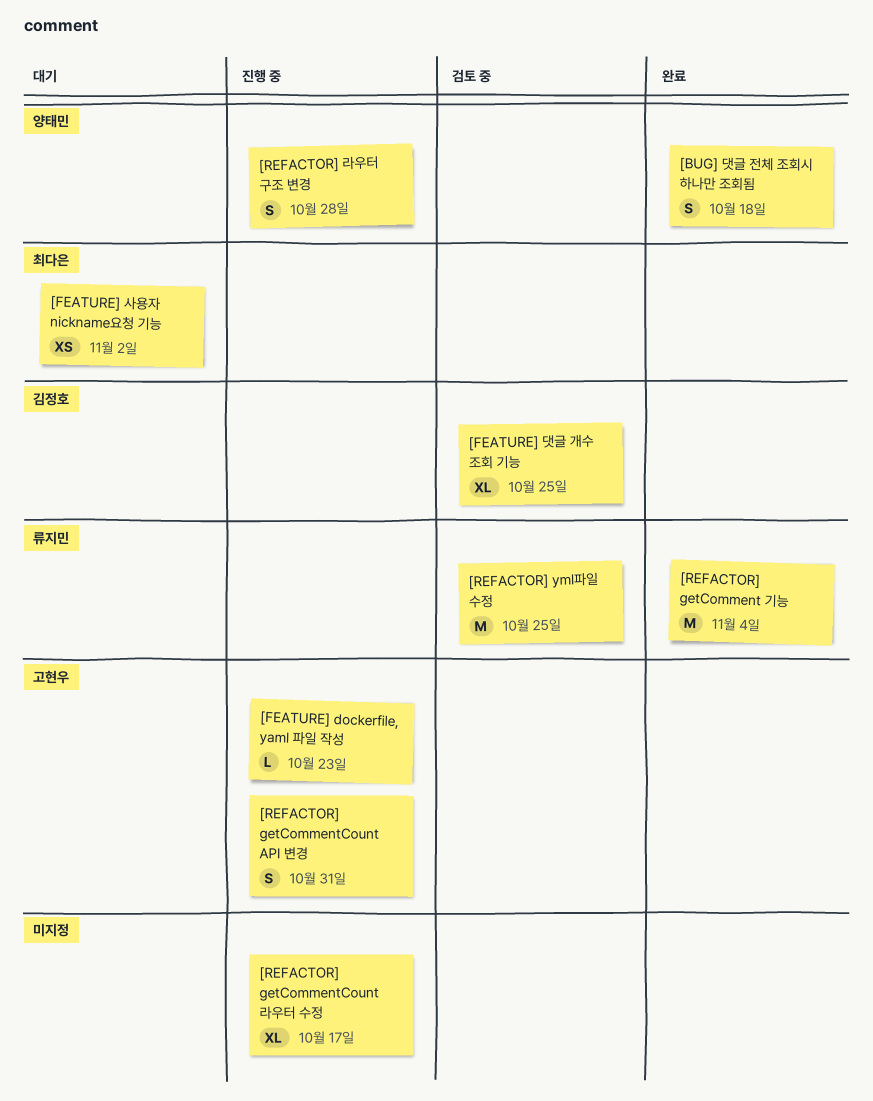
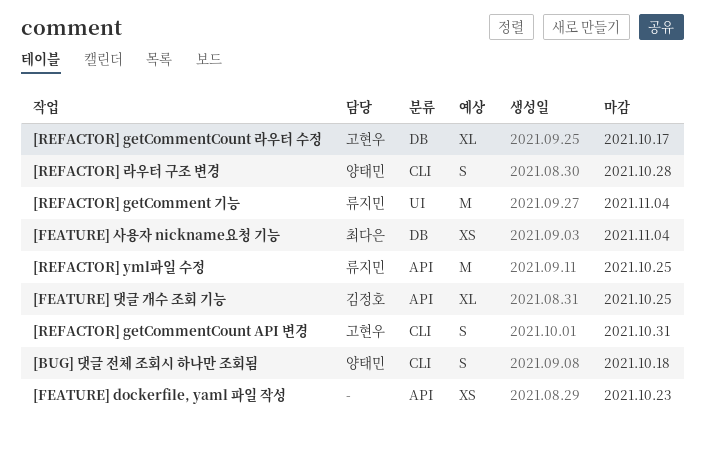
[FEATURE] dockerfile, yaml 파일 작성, owner: 고현우 -> none
[FEATURE] dockerfile, yaml 파일 작성, estimate: L -> XS
[FEATURE] 사용자 nickname요청 기능, due: Nov 2 -> Nov 4
[REFACTOR] getCommentCount 라우터 수정, owner: none -> 고현우

